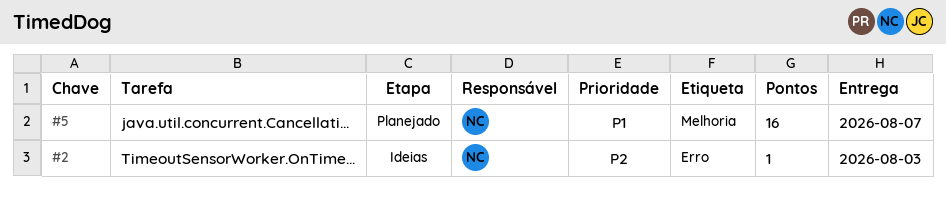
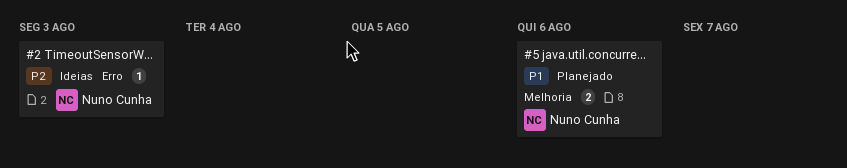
#5, estimate: 16 -> 2
#5, due: Aug 7 -> Aug 6

